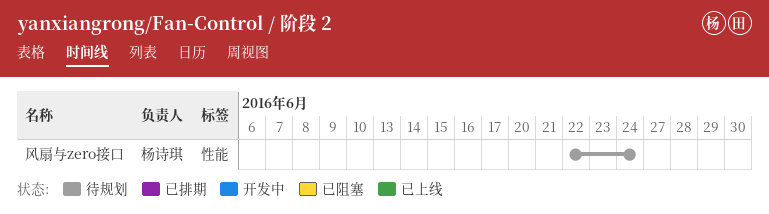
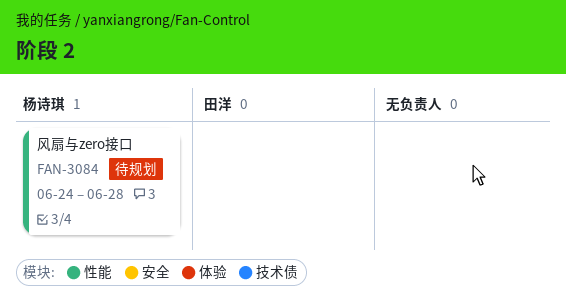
风扇与zero接口, start: Jun 22 -> Jun 24
风扇与zero接口, due: Jun 24 -> Jun 28

